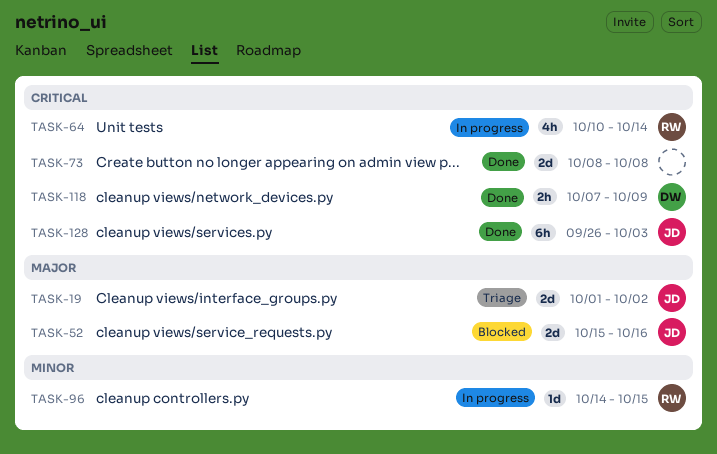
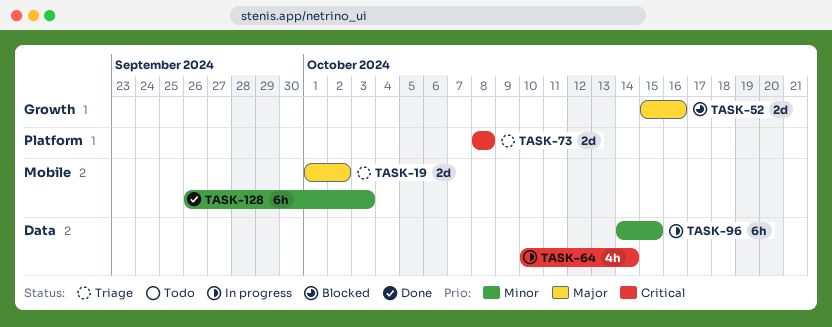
TASK-73, status: Done -> Triage
TASK-96, estimate: 1d -> 6h
TASK-118: present -> none
TASK-128, priority: Critical -> Minor

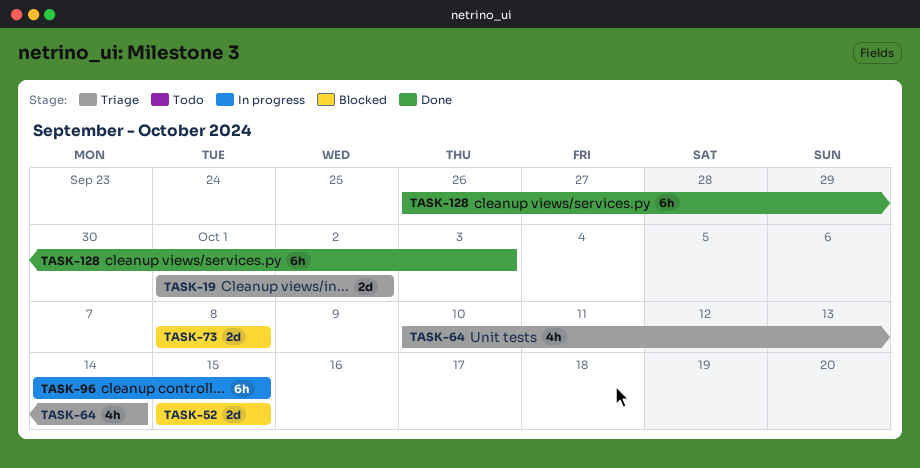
TASK-52, due: Oct 16 -> Oct 15
TASK-64, status: In progress -> Triage
TASK-73, status: Triage -> Blocked

